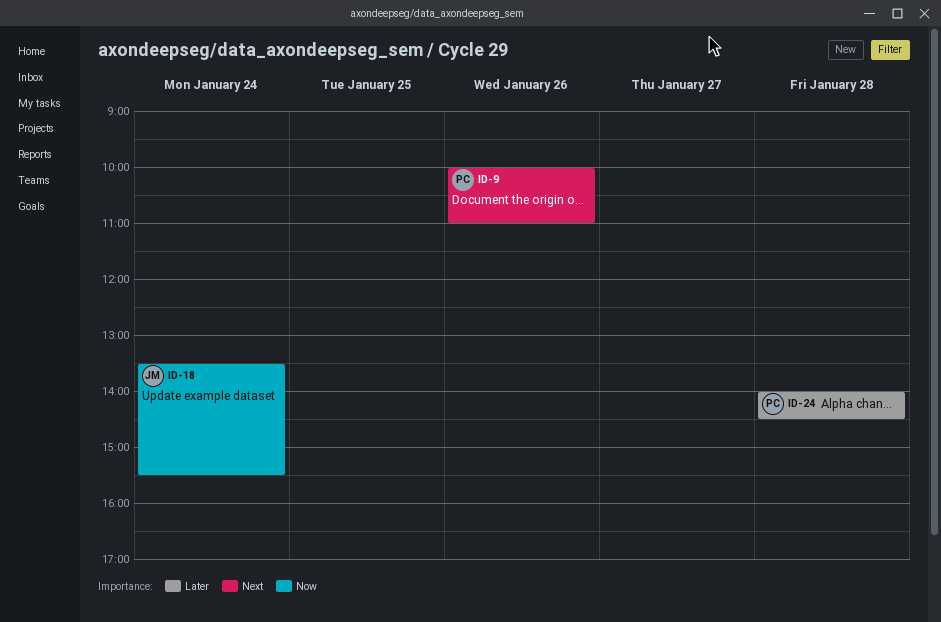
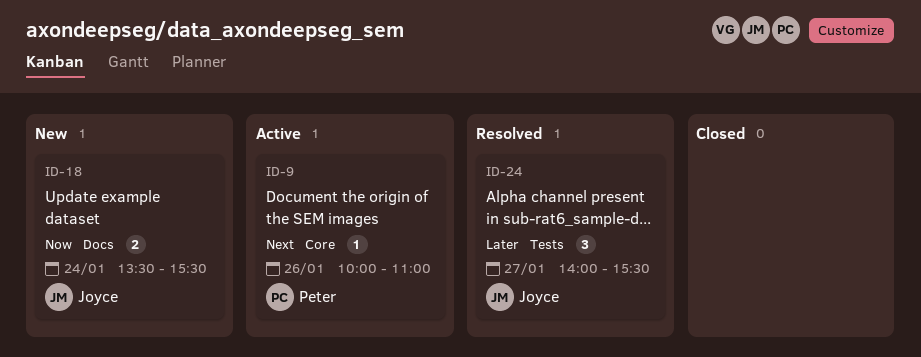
ID-24, owner: Peter -> Joyce
ID-24, day: Jan 28 -> Jan 27
ID-24, ends: 14:30 -> 15:30

